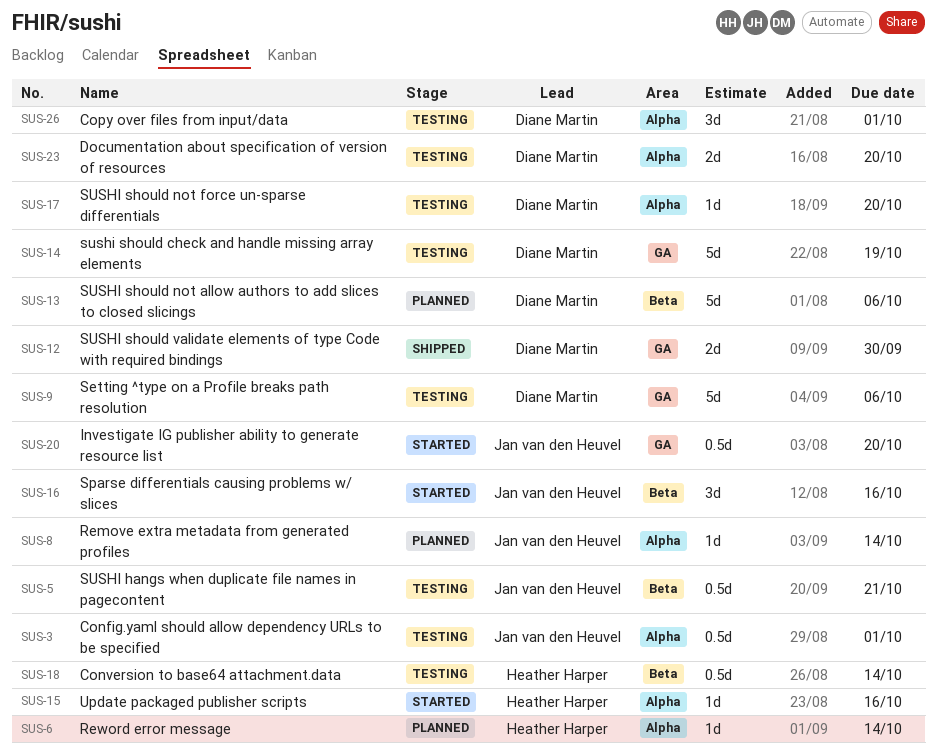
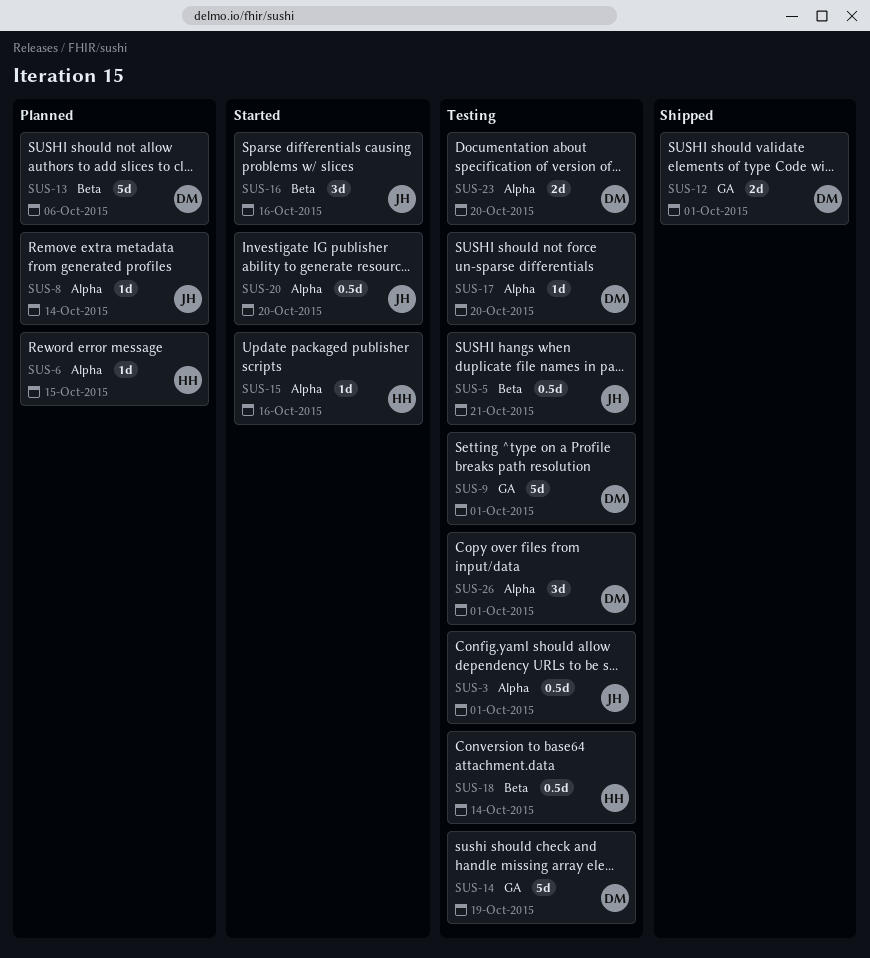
SUS-6, due: Oct 14 -> Oct 15
SUS-9, due: Oct 6 -> Oct 1
SUS-12, due: Sep 30 -> Oct 1
SUS-20, label: GA -> Alpha

